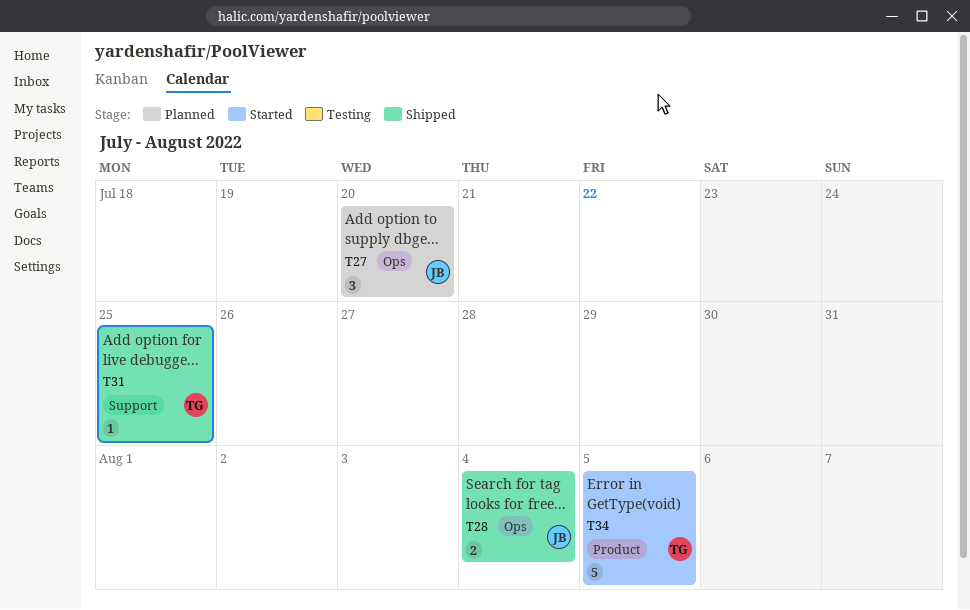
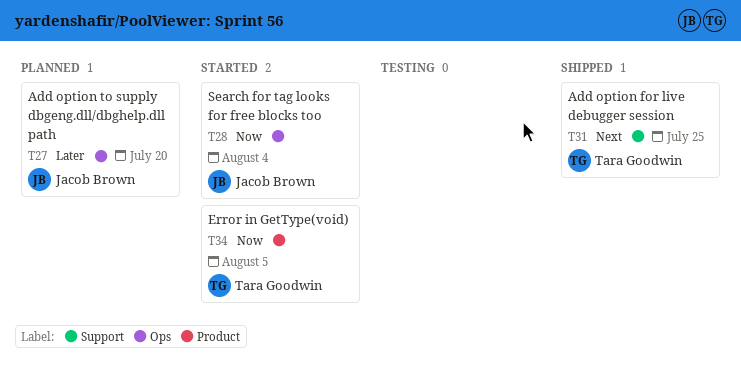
T28, status: Shipped -> Started

